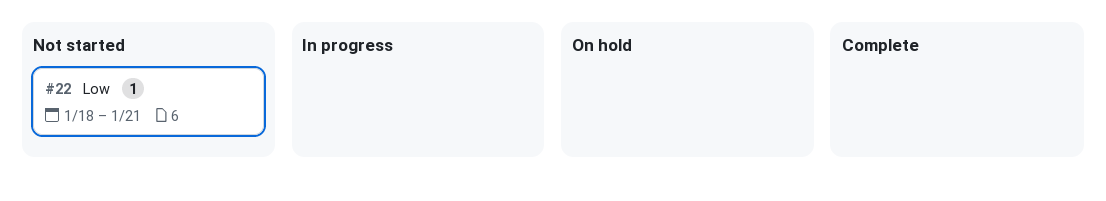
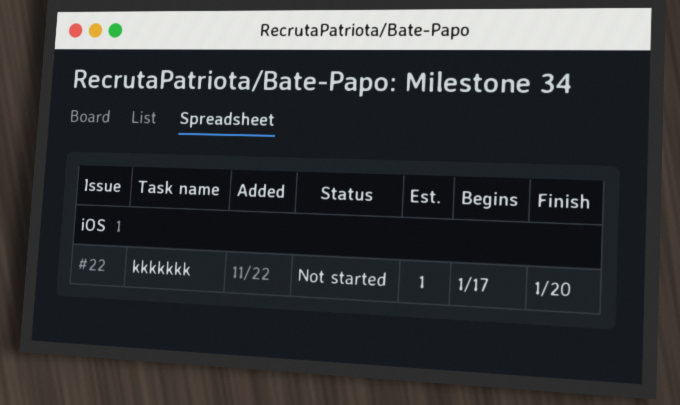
#22, start: Jan 18 -> Jan 17
#22, due: Jan 21 -> Jan 20

